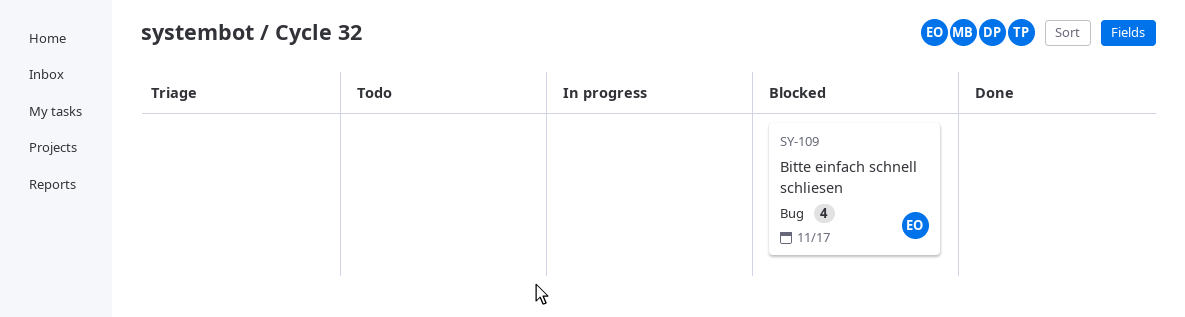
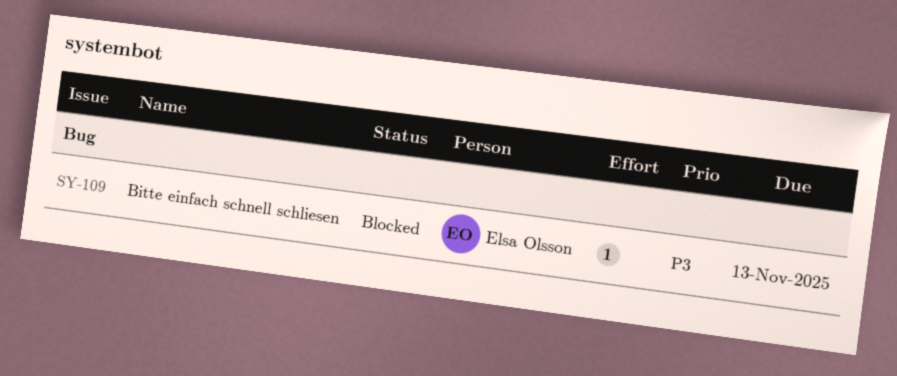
SY-109, estimate: 4 -> 1
SY-109, due: Nov 17 -> Nov 13

